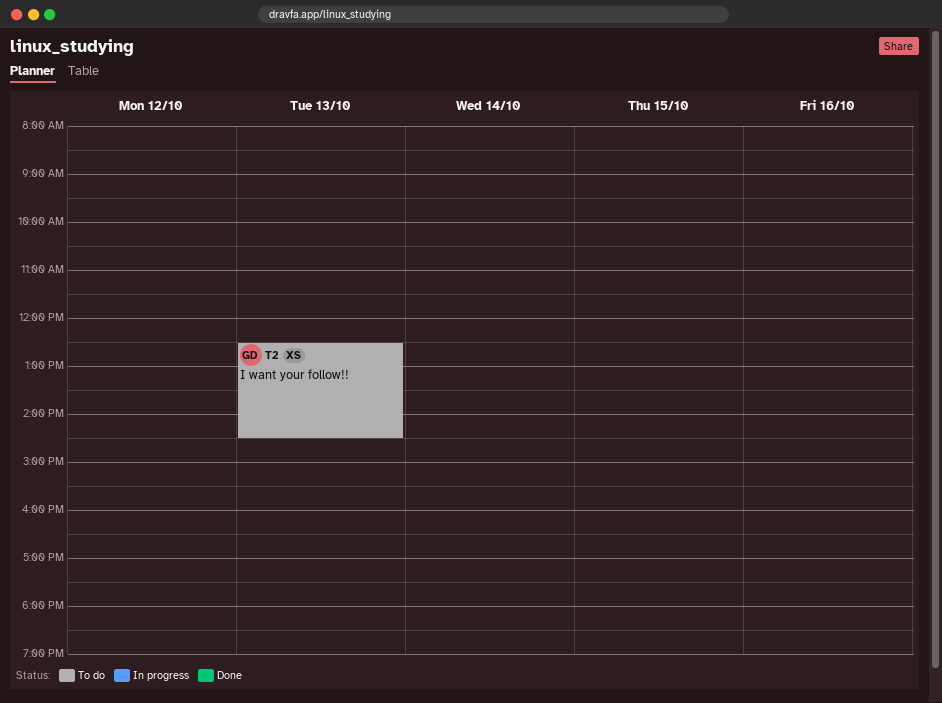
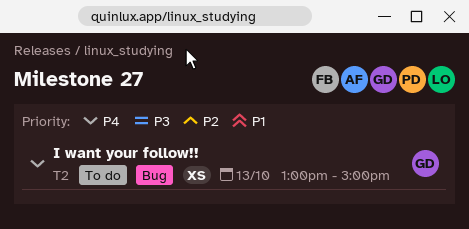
T2, begins: 12:30 -> 13:00
T2, ends: 14:30 -> 15:00

